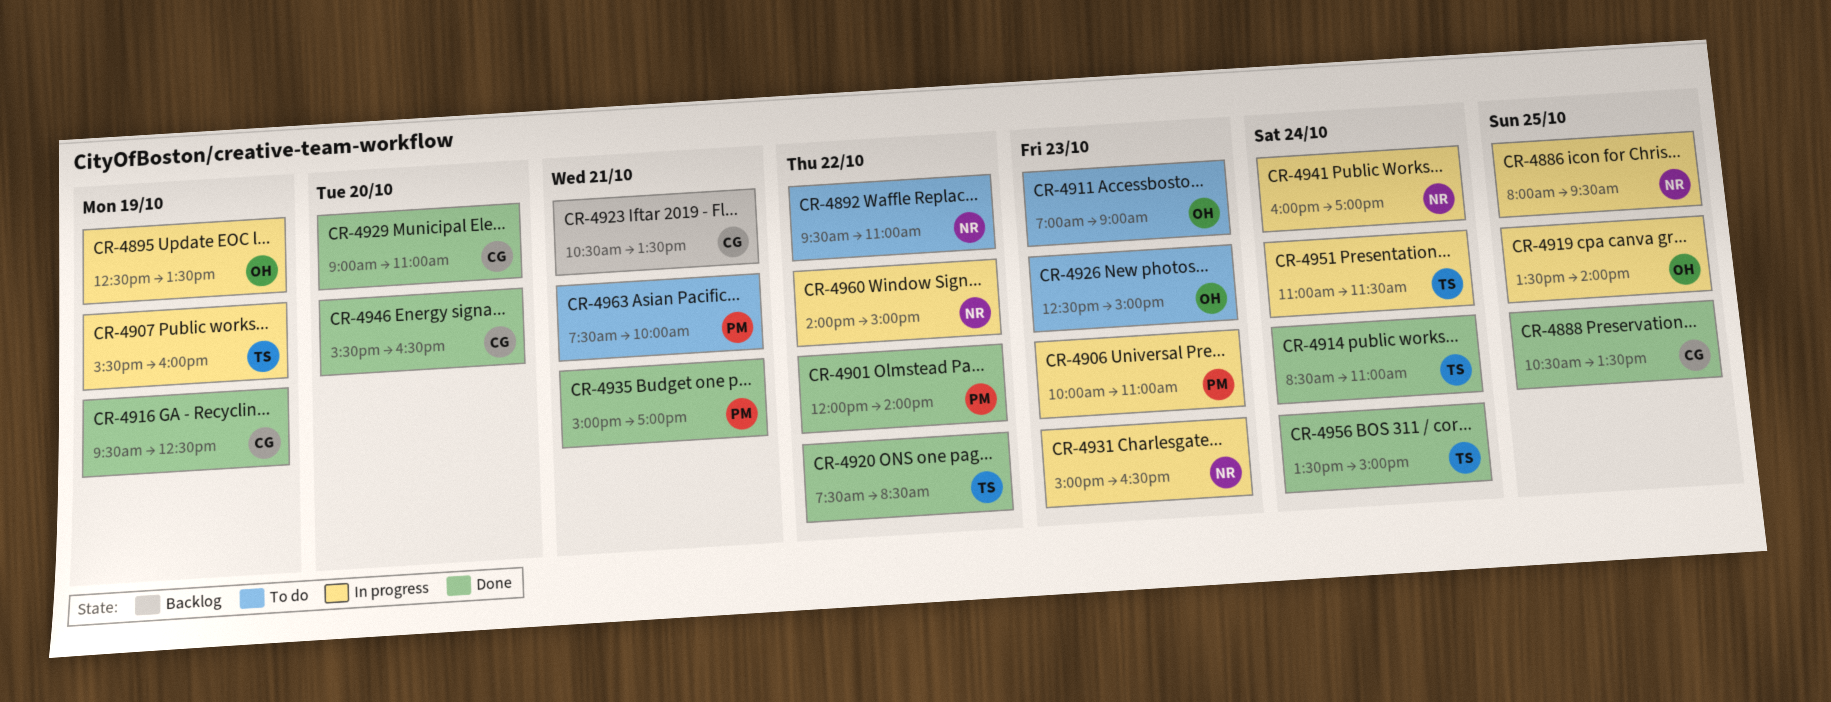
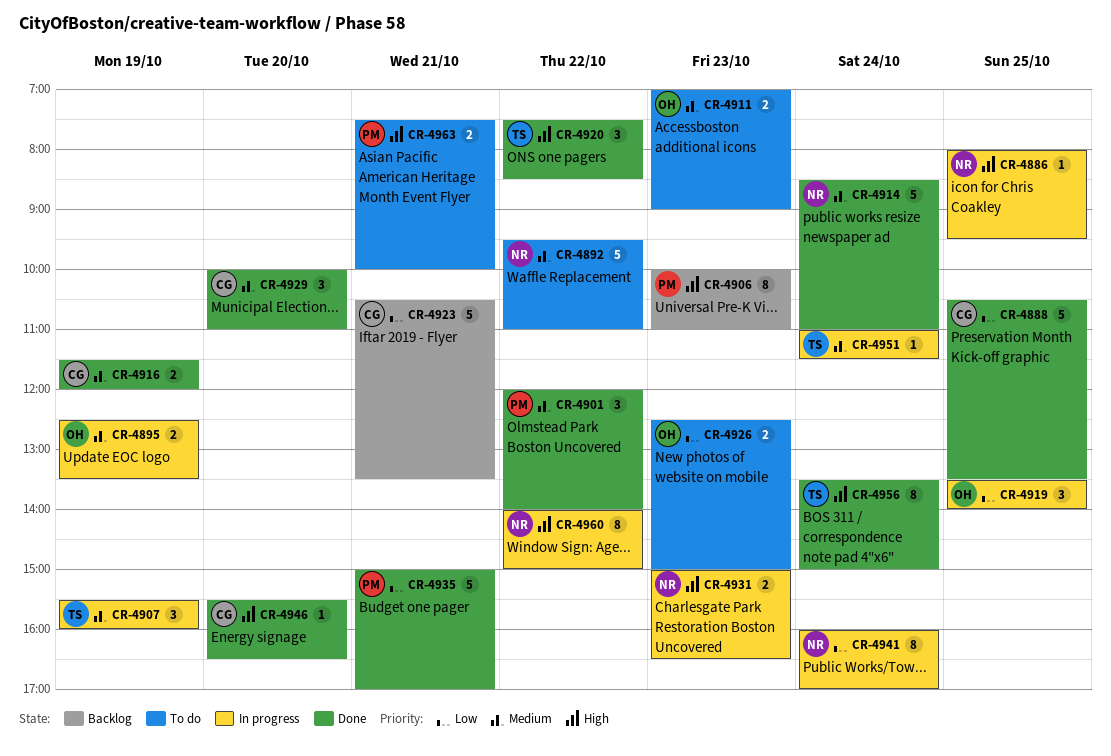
CR-4906, status: In progress -> Backlog
CR-4914, owner: TS -> NR
CR-4916, begins: 09:30 -> 11:30
CR-4916, ends: 12:30 -> 12:00
CR-4929, begins: 09:00 -> 10:00

